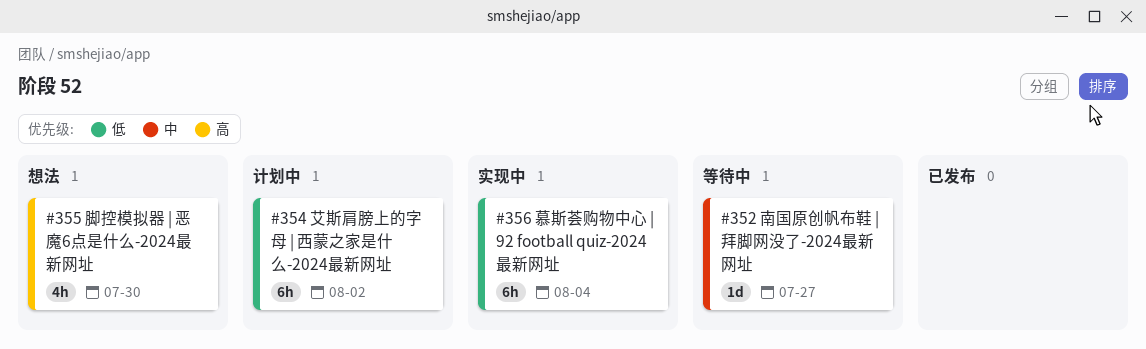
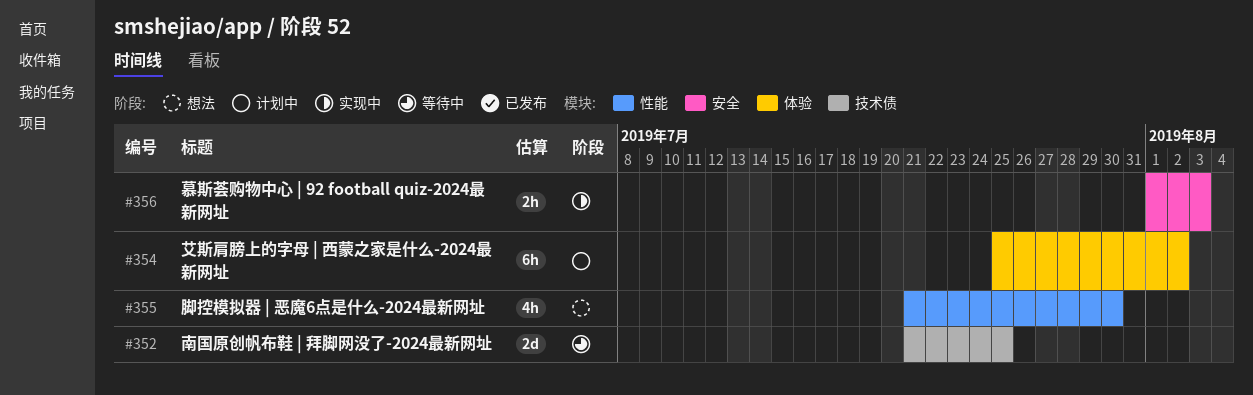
#352, estimate: 1d -> 2d
#352, due: Jul 27 -> Jul 25
#356, estimate: 6h -> 2h
#356, due: Aug 4 -> Aug 3

